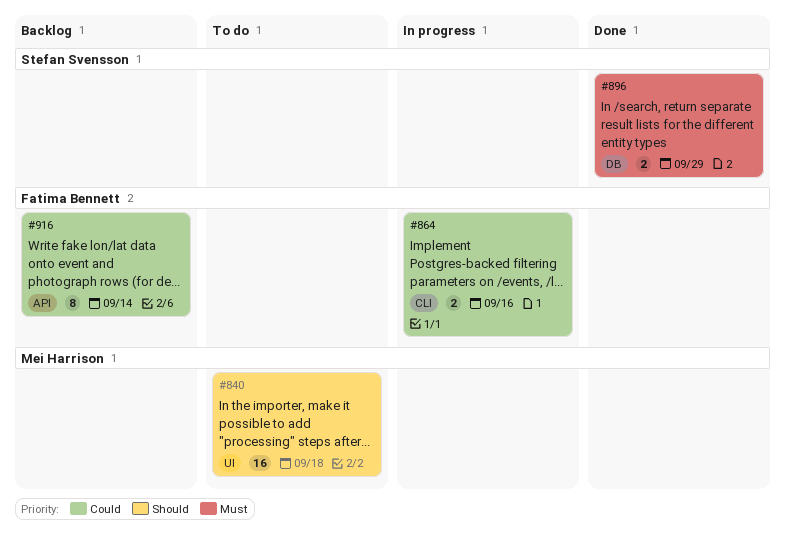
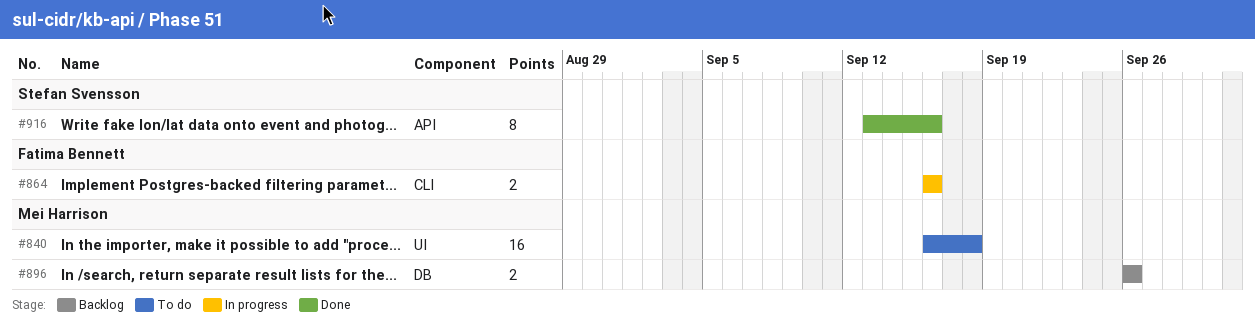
#896, status: Done -> Backlog
#896, owner: Stefan Svensson -> Mei Harrison
#896, due: Sep 29 -> Sep 26
#916, status: Backlog -> Done
#916, owner: Fatima Bennett -> Stefan Svensson
#916, due: Sep 14 -> Sep 16

